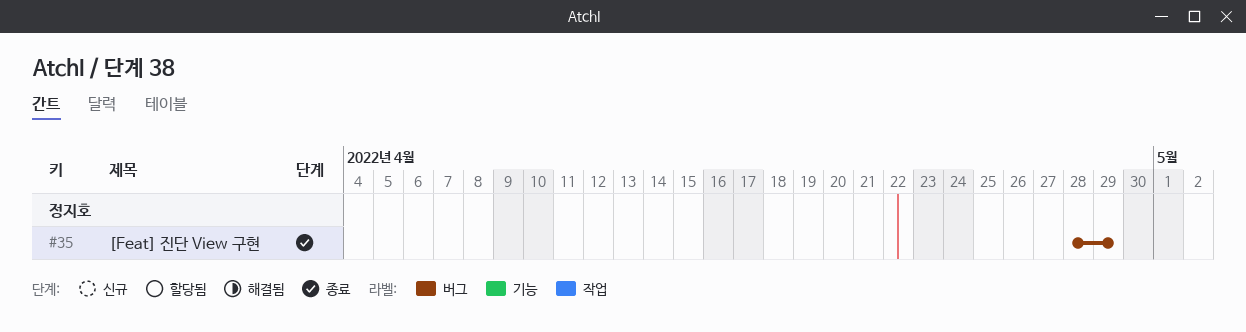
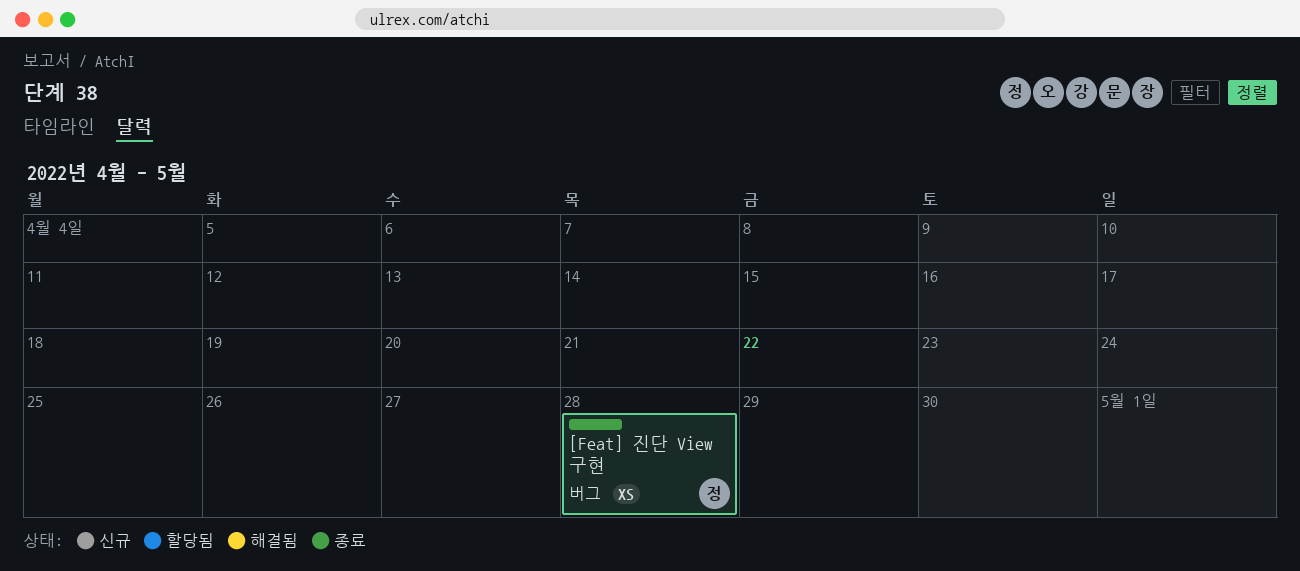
[Feat] 진단 View 구현, due: Apr 29 -> Apr 28

